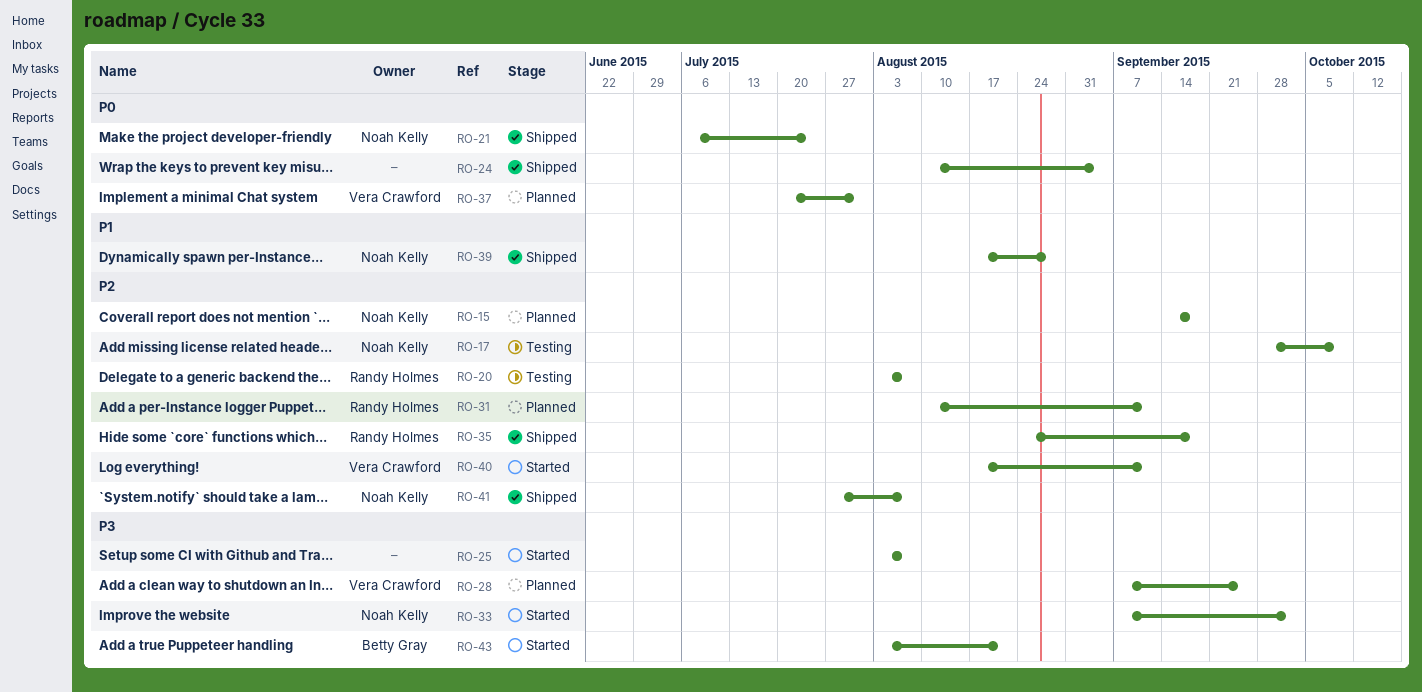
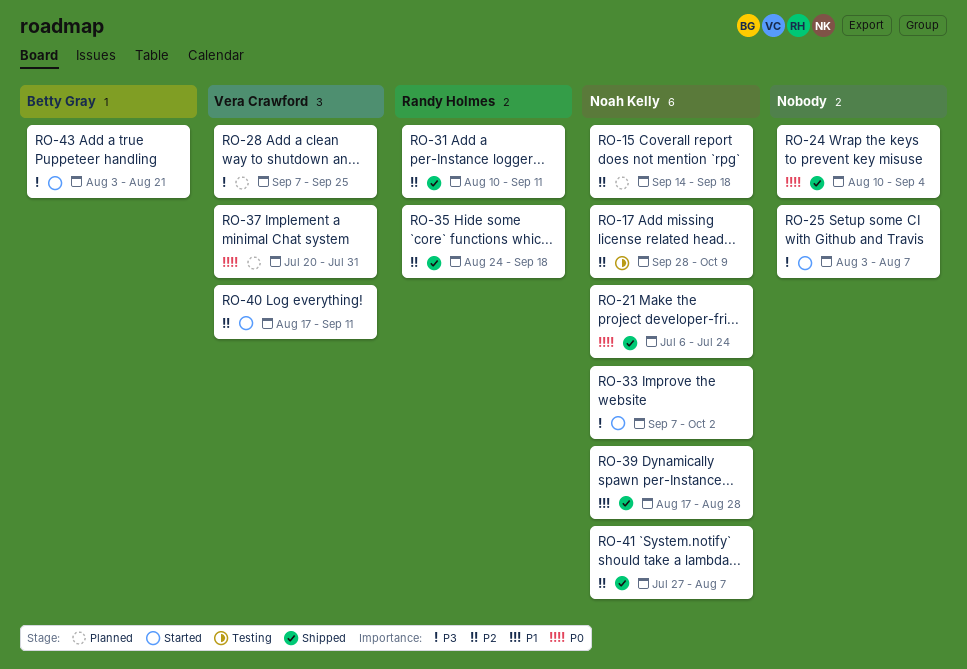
RO-20: present -> none
RO-31, status: Planned -> Shipped

